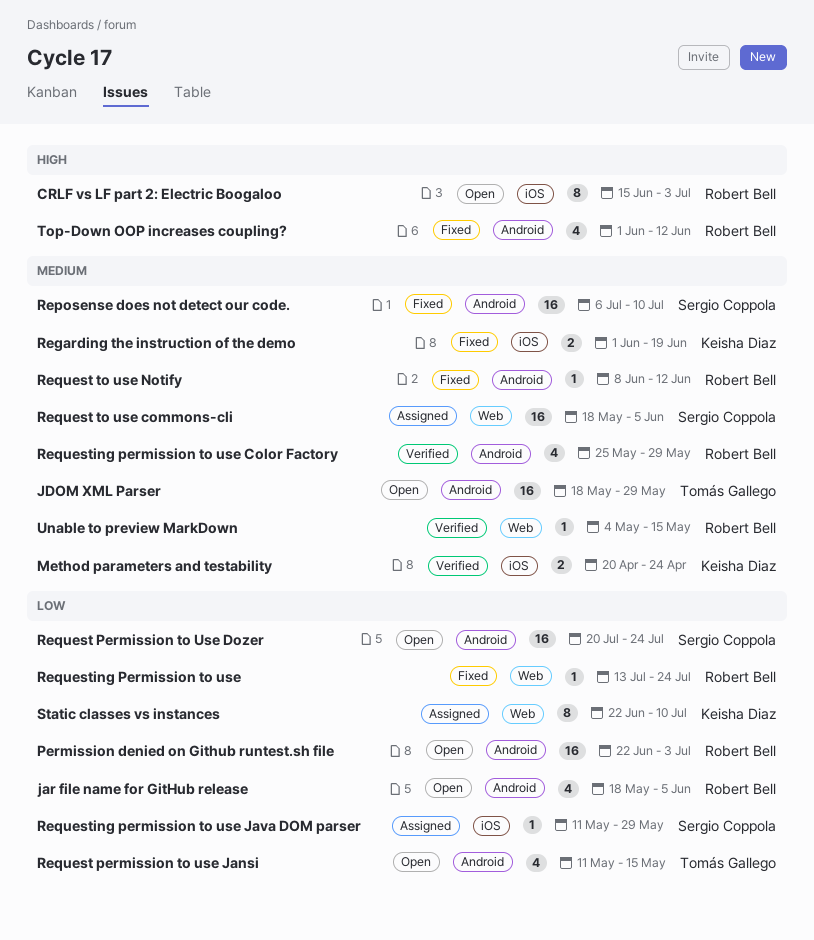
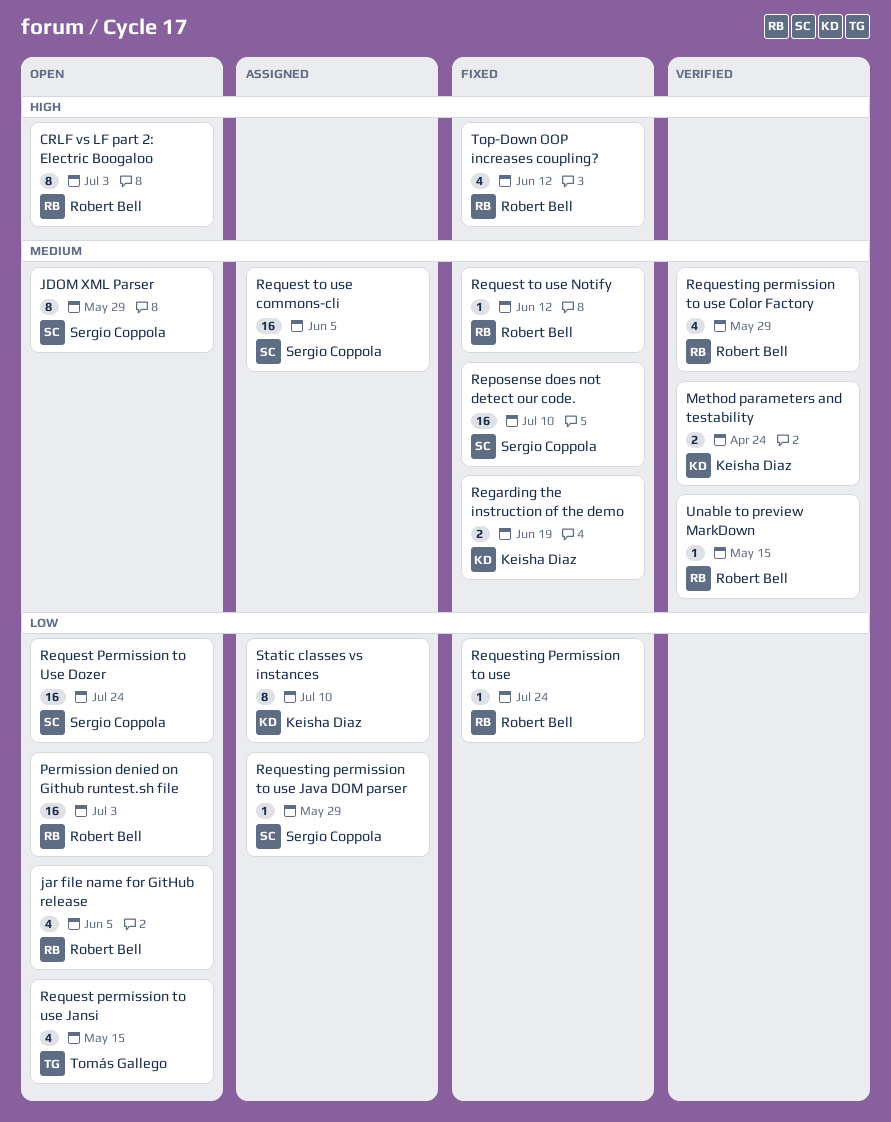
JDOM XML Parser, owner: Tomás Gallego -> Sergio Coppola
JDOM XML Parser, estimate: 16 -> 8

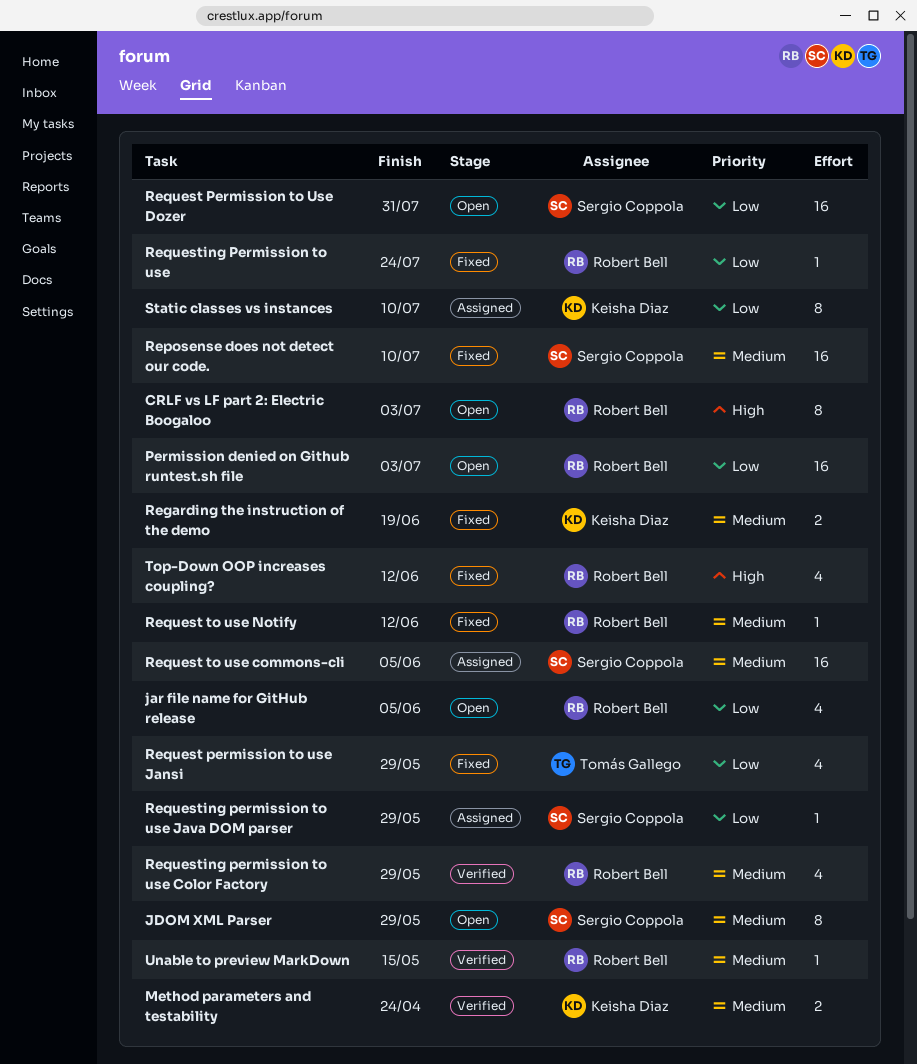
Request Permission to Use Dozer, due: Jul 24 -> Jul 31
Request permission to use Jansi, status: Open -> Fixed
Request permission to use Jansi, due: May 15 -> May 29

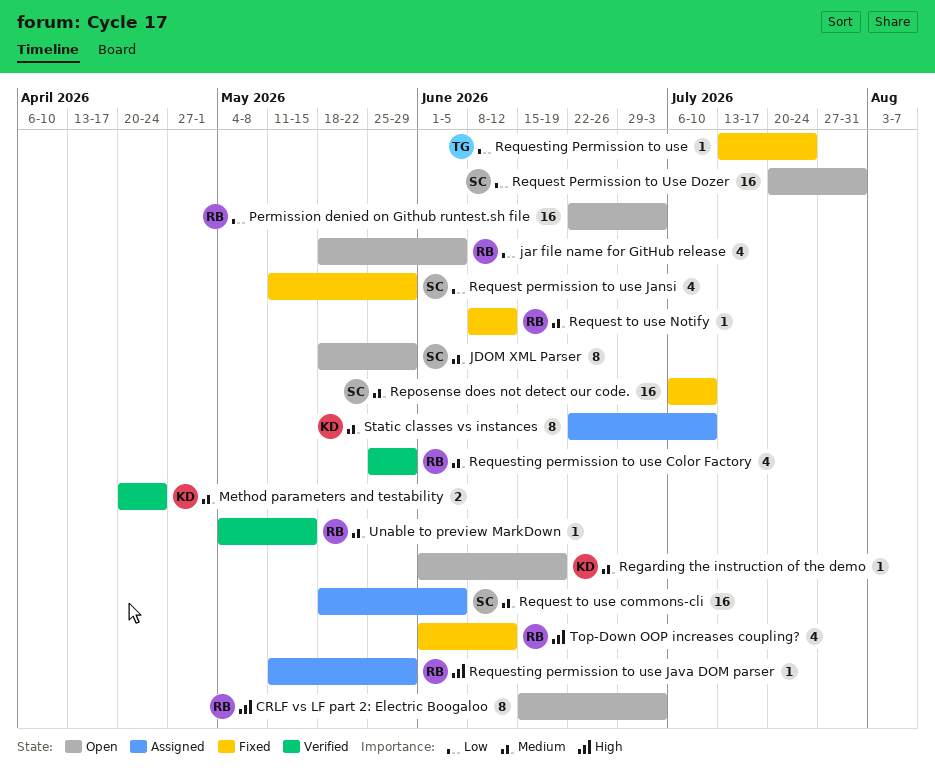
Regarding the instruction of the demo, status: Fixed -> Open
Regarding the instruction of the demo, estimate: 2 -> 1
Request permission to use Jansi, owner: Tomás Gallego -> Sergio Coppola
Requesting Permission to use, owner: Robert Bell -> Tomás Gallego
Requesting permission to use Java DOM parser, owner: Sergio Coppola -> Robert Bell
Requesting permission to use Java DOM parser, priority: Low -> High
Static classes vs instances, priority: Low -> Medium

